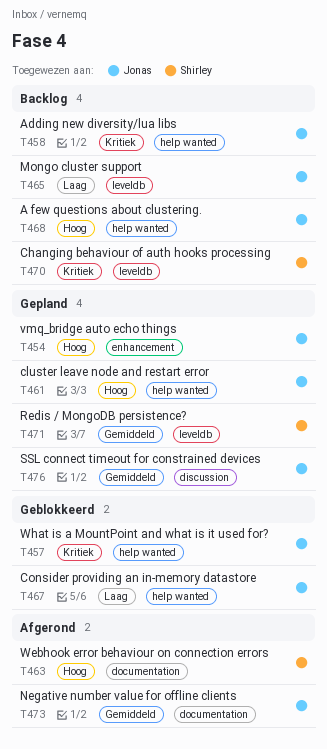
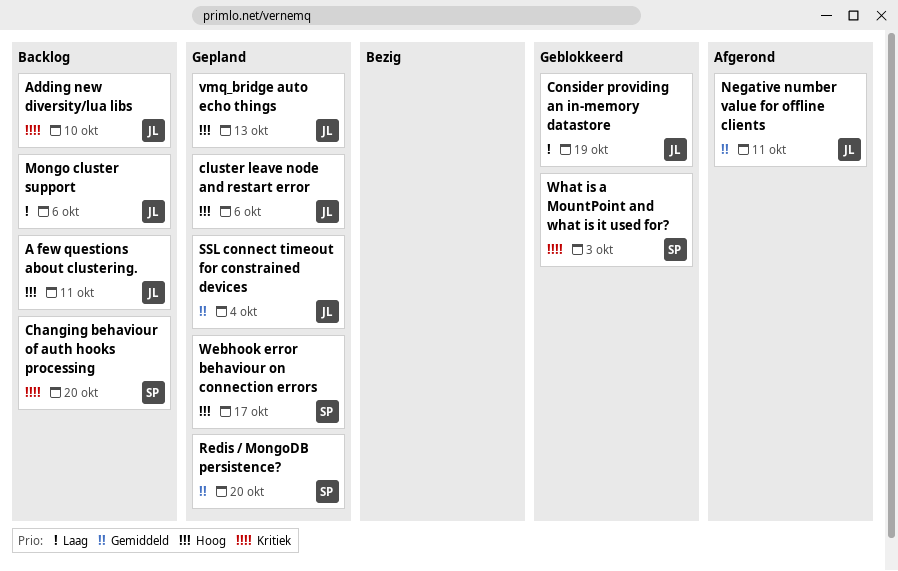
Webhook error behaviour on connection errors, status: Afgerond -> Gepland
What is a MountPoint and what is it used for?, owner: Jonas -> Shirley

